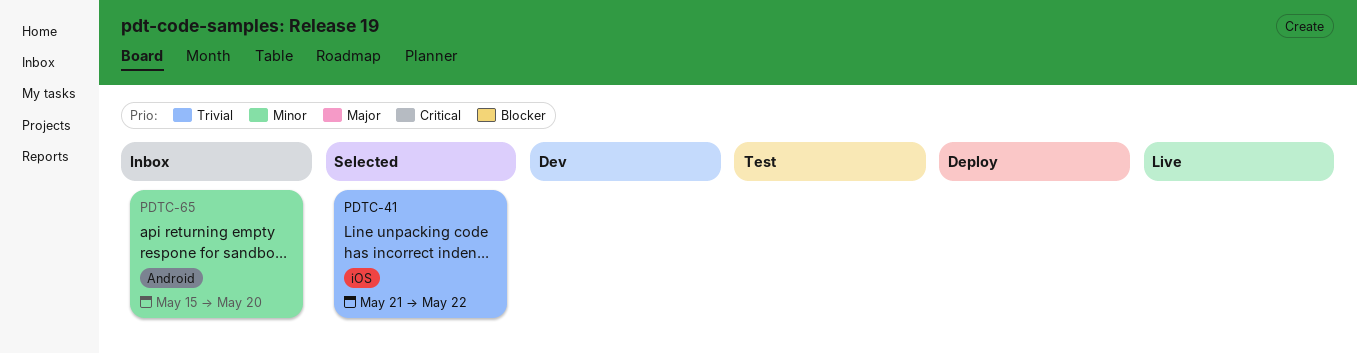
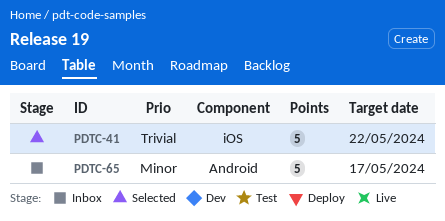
PDTC-65, due: May 20 -> May 17

